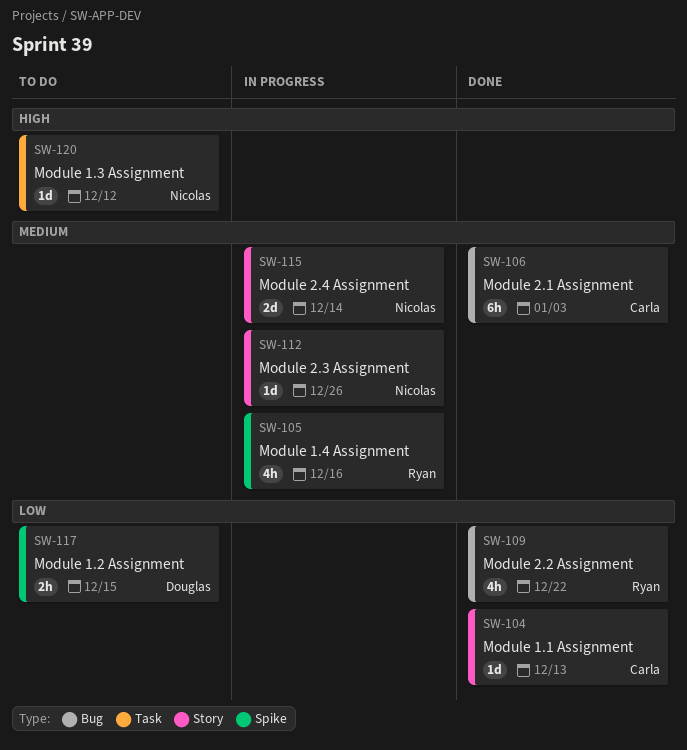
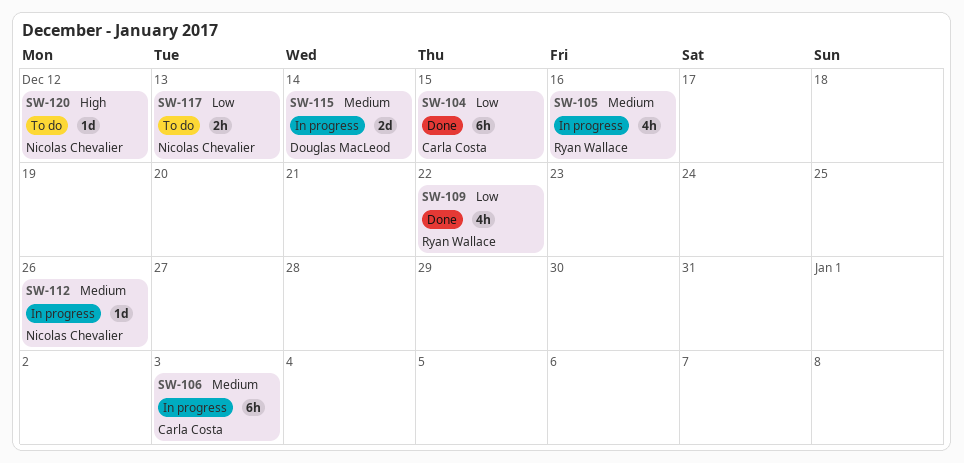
SW-104, estimate: 1d -> 6h
SW-104, due: Dec 13 -> Dec 15
SW-106, status: Done -> In progress
SW-115, owner: Nicolas Chevalier -> Douglas MacLeod
SW-117, owner: Douglas MacLeod -> Nicolas Chevalier
SW-117, due: Dec 15 -> Dec 13

